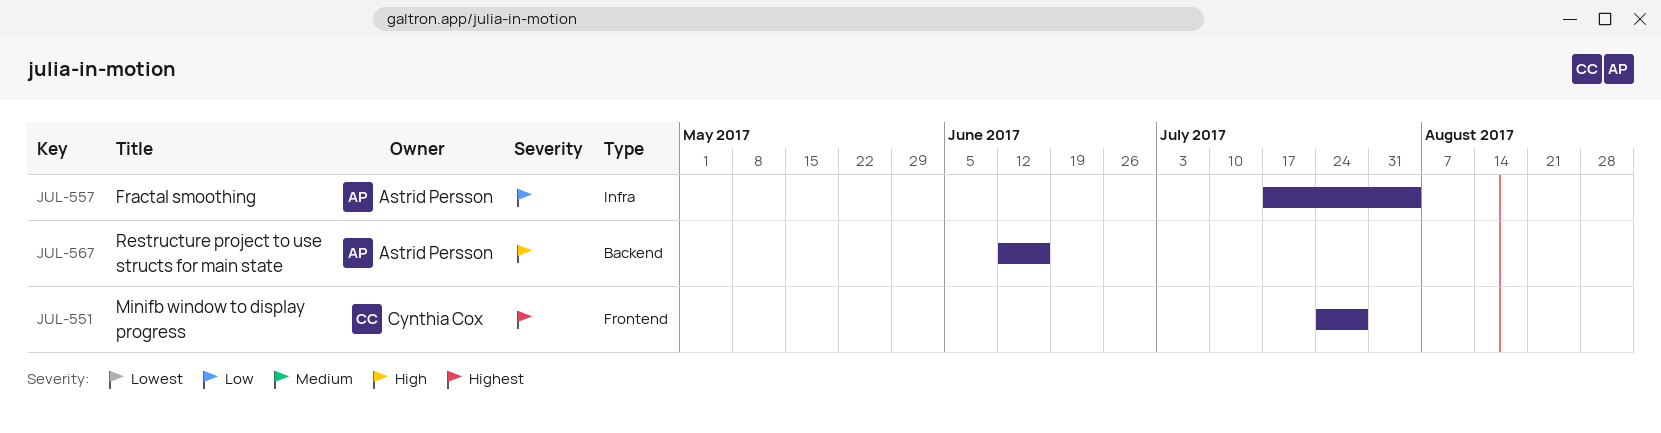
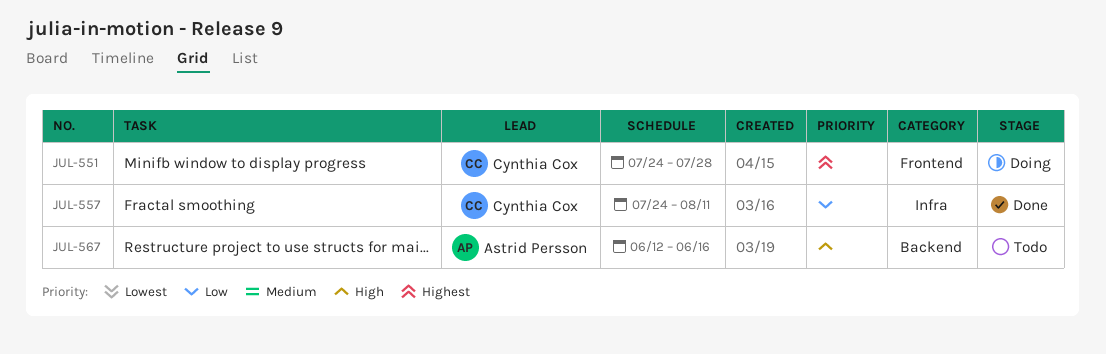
JUL-557, owner: Astrid Persson -> Cynthia Cox
JUL-557, start: Jul 17 -> Jul 24
JUL-557, due: Aug 4 -> Aug 11

